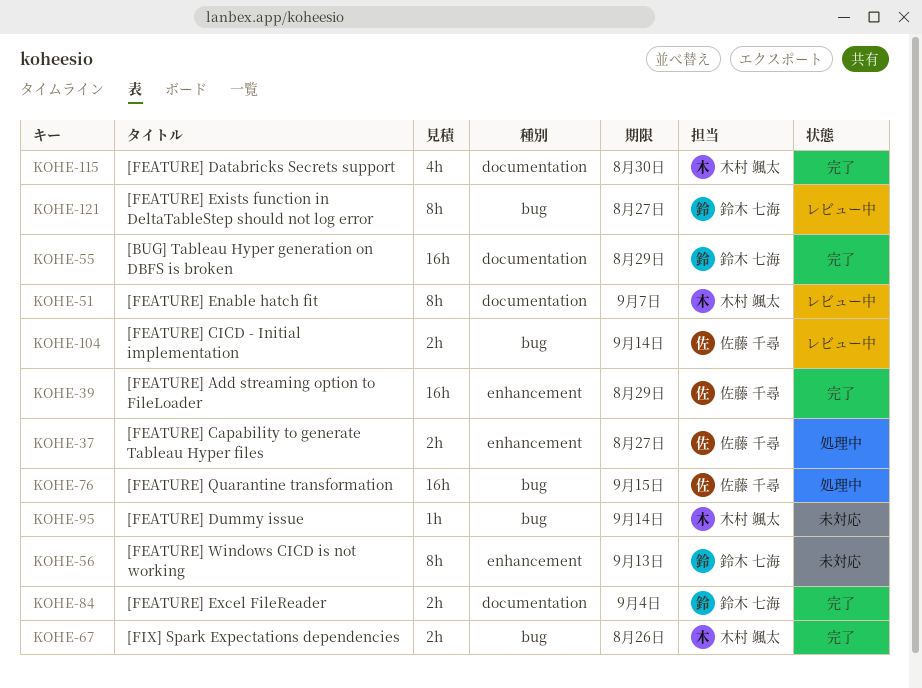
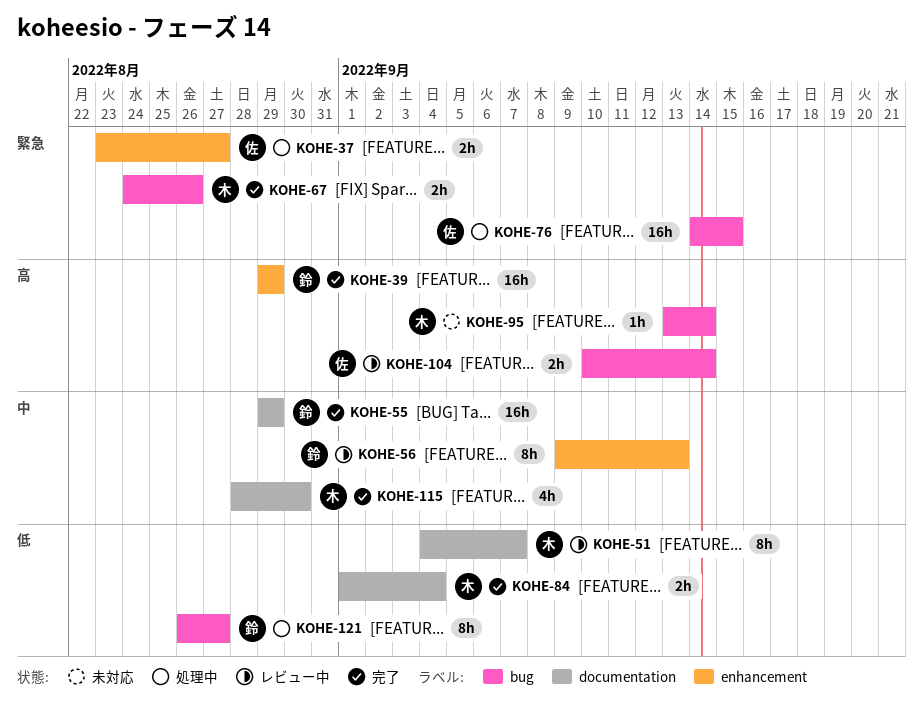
KOHE-39, owner: 佐藤 千尋 -> 鈴木 七海
KOHE-56, status: 未対応 -> レビュー中
KOHE-84, owner: 鈴木 七海 -> 木村 颯太
KOHE-121, status: レビュー中 -> 処理中

